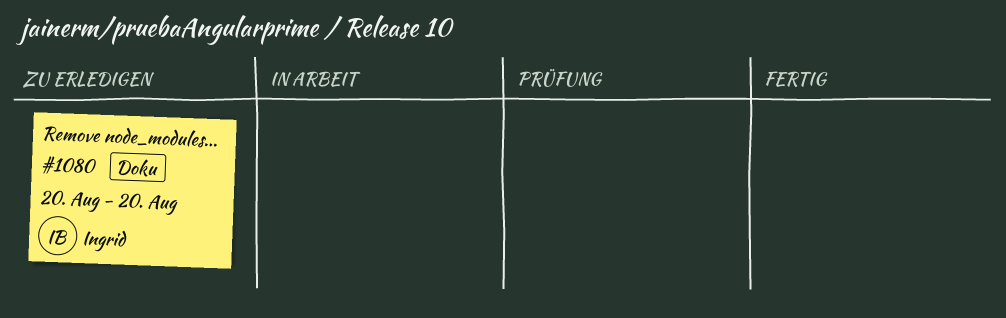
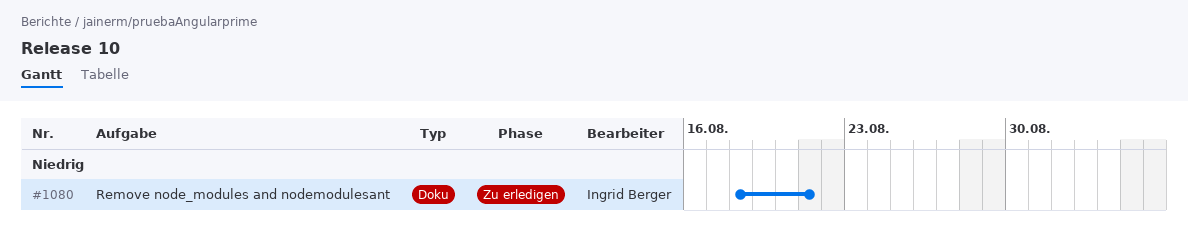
#1080, start: Aug 20 -> Aug 18
#1080, due: Aug 20 -> Aug 21

